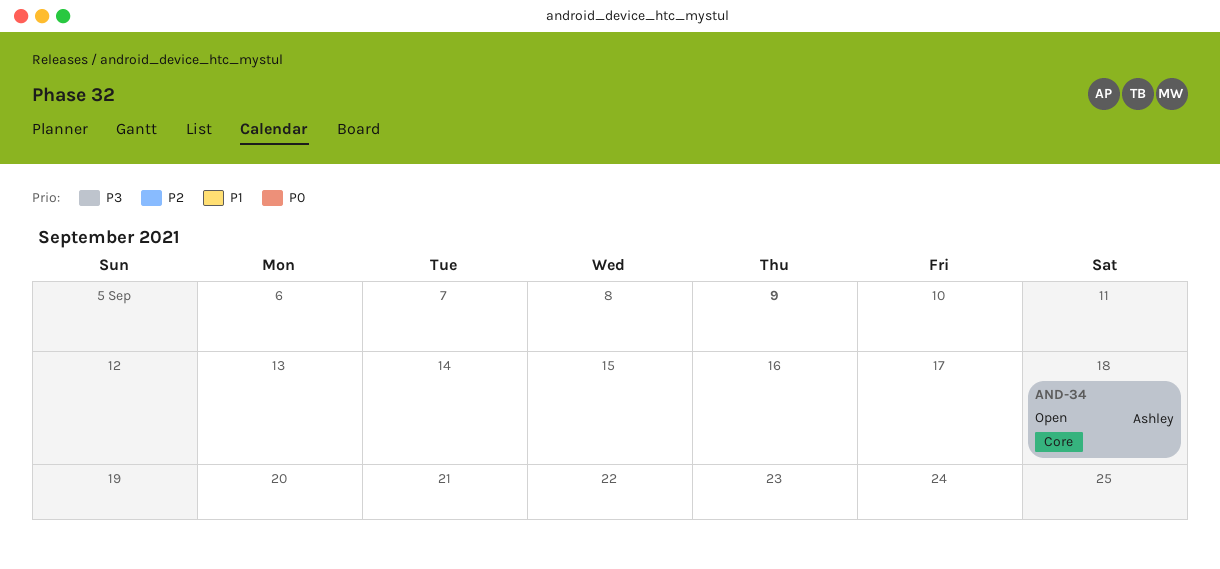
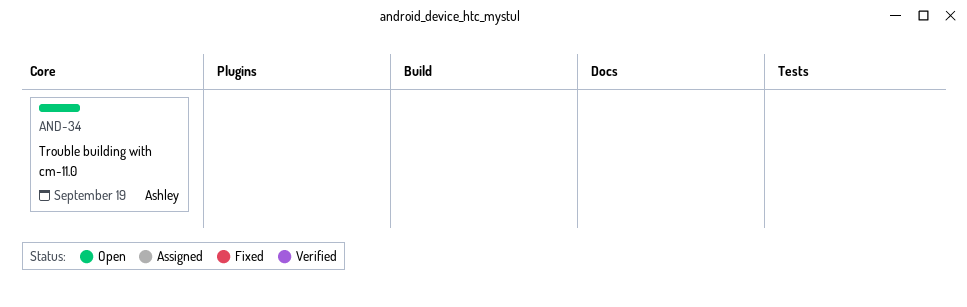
AND-34, due: Sep 18 -> Sep 19

